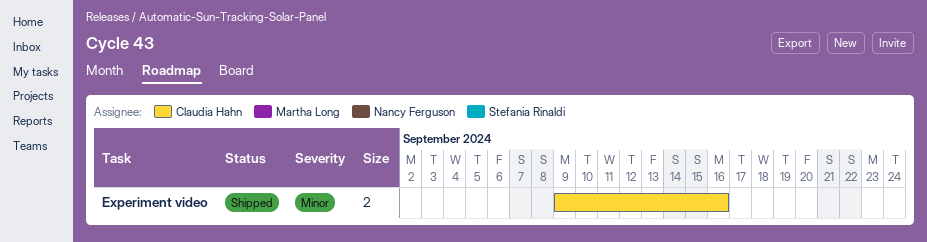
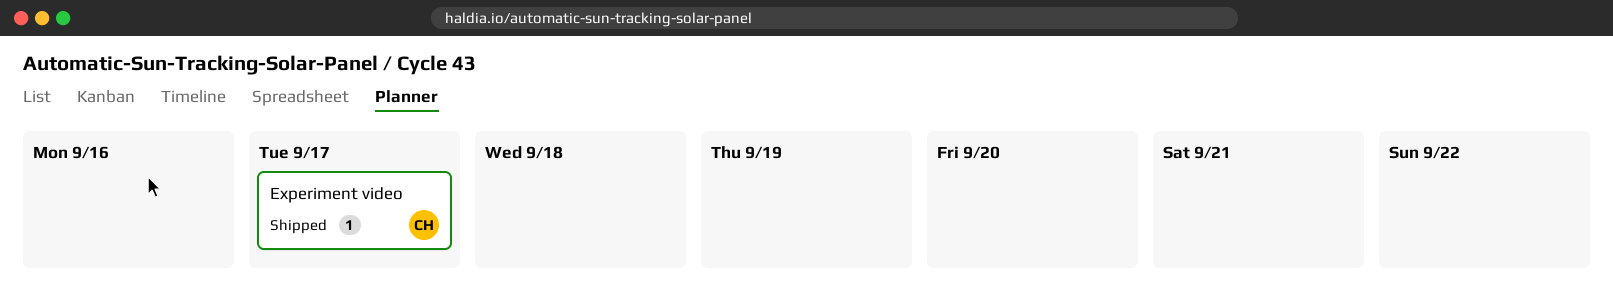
Experiment video, estimate: 2 -> 1
Experiment video, due: Sep 16 -> Sep 17

